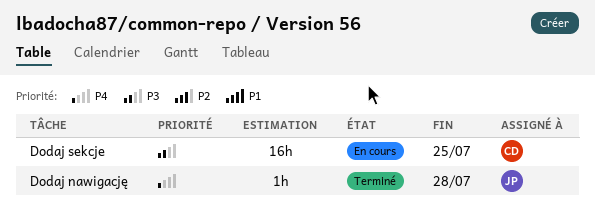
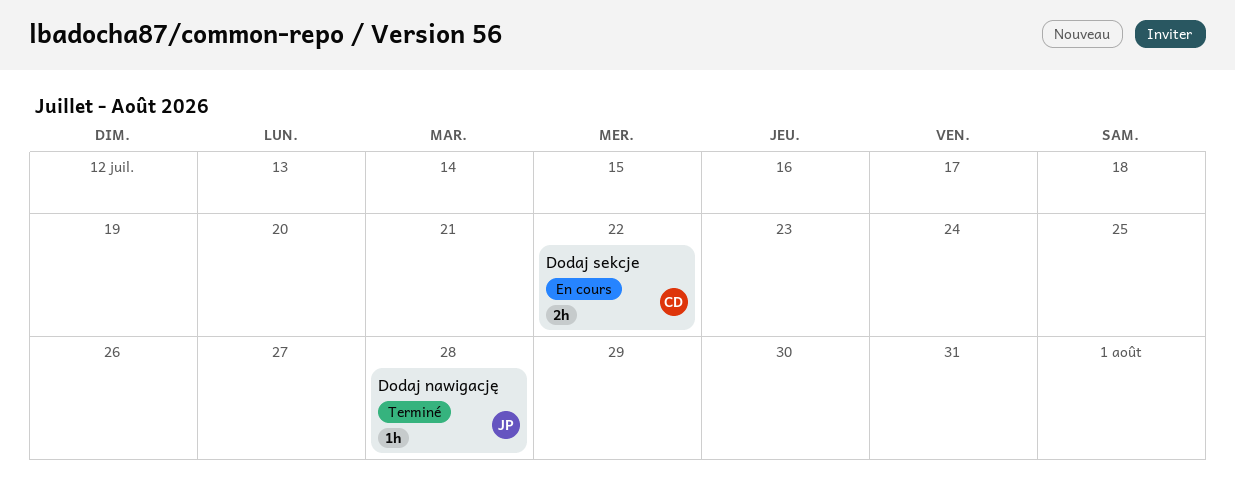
Dodaj sekcje, estimate: 16h -> 2h
Dodaj sekcje, due: Jul 25 -> Jul 22

